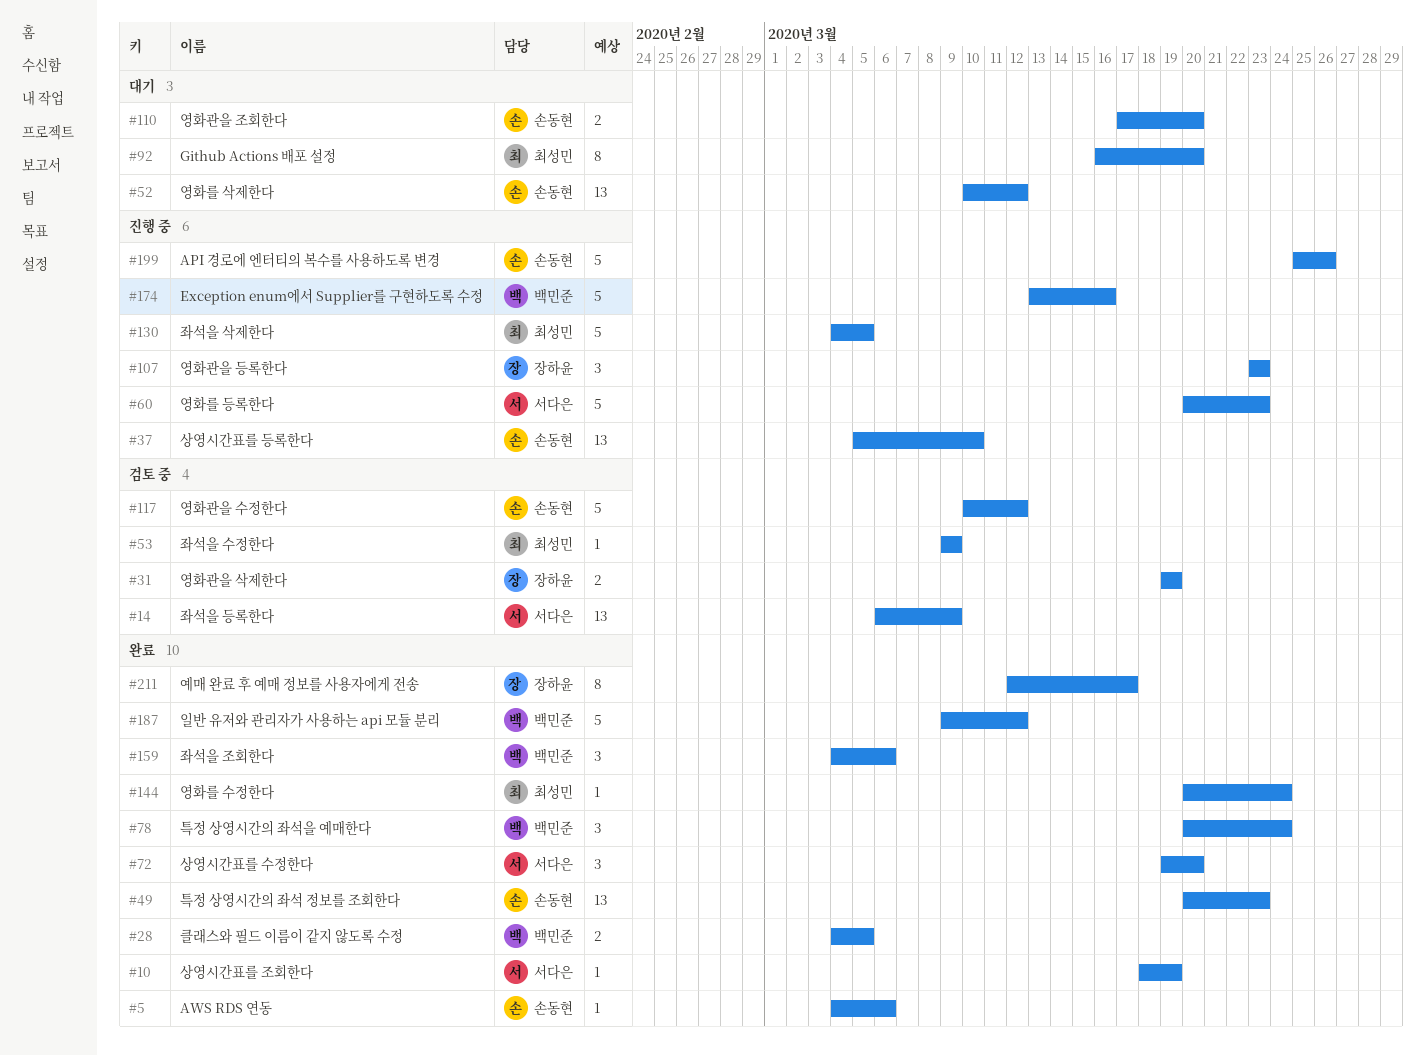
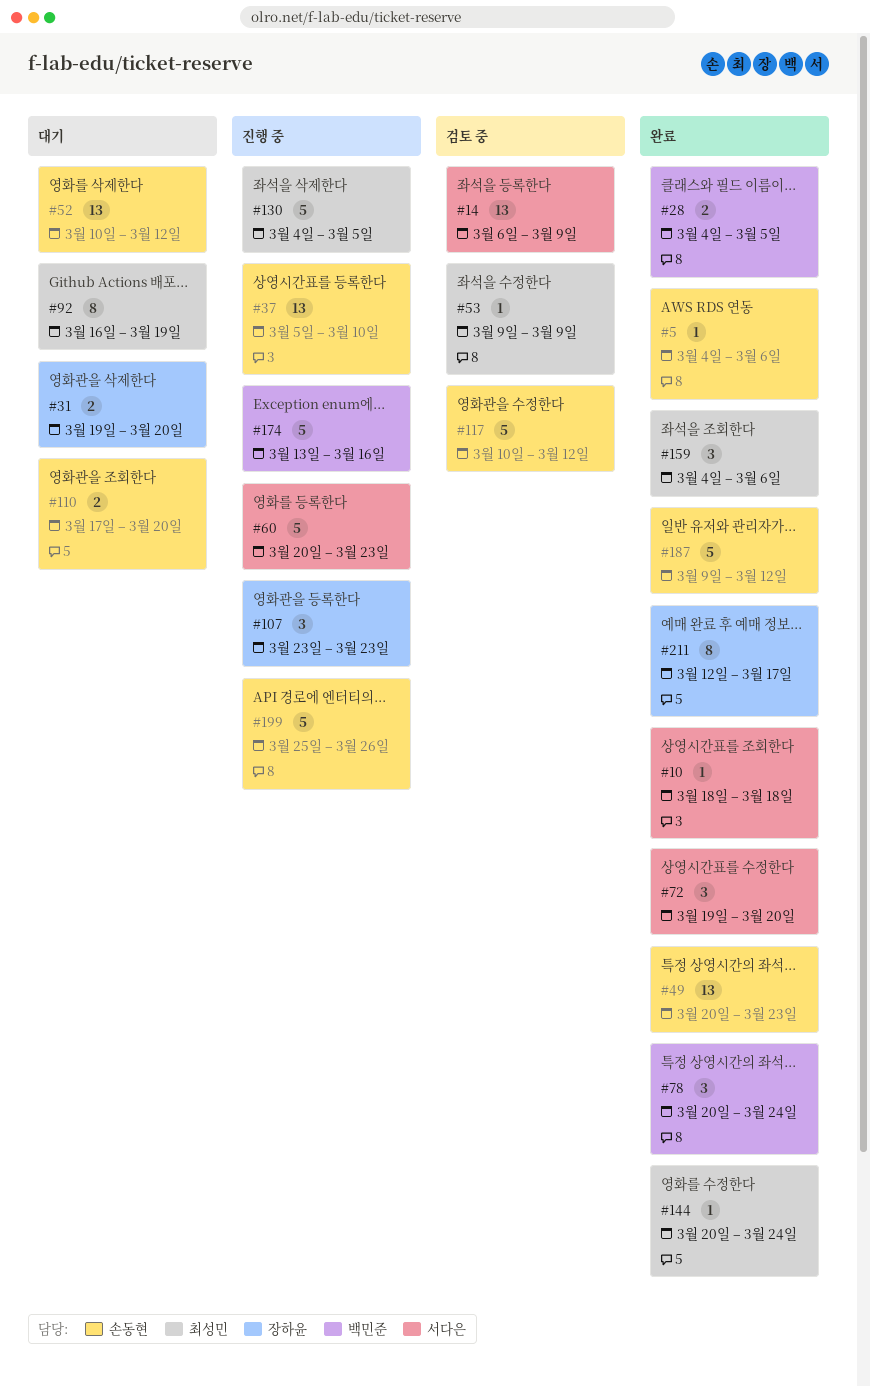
#10, due: Mar 19 -> Mar 18
#31, status: 검토 중 -> 대기
#31, due: Mar 19 -> Mar 20
#92, due: Mar 20 -> Mar 19
#159, owner: 백민준 -> 최성민
#187, owner: 백민준 -> 손동현

